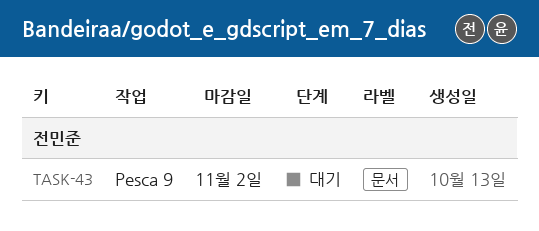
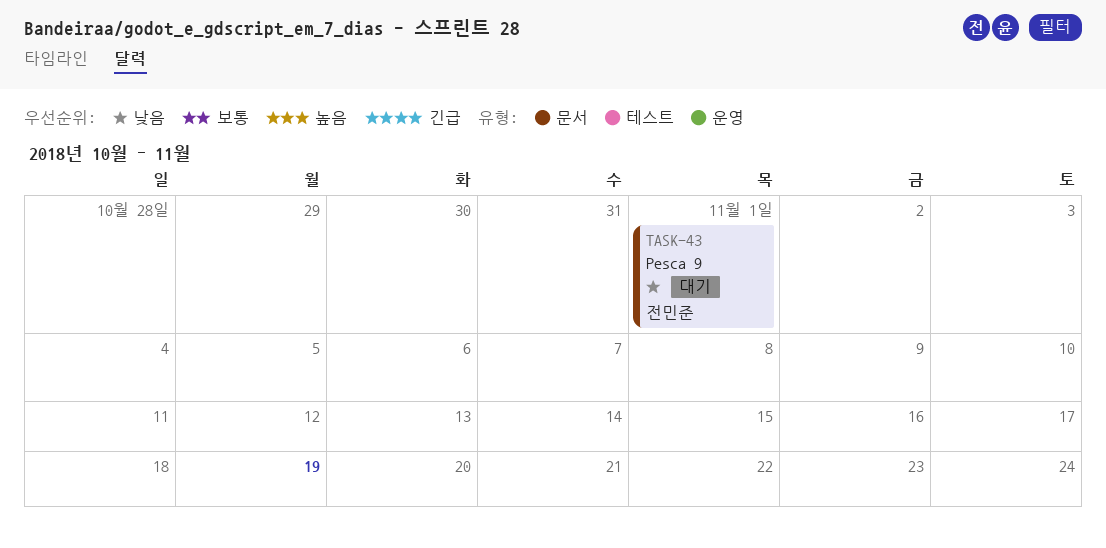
TASK-43, due: Nov 2 -> Nov 1

